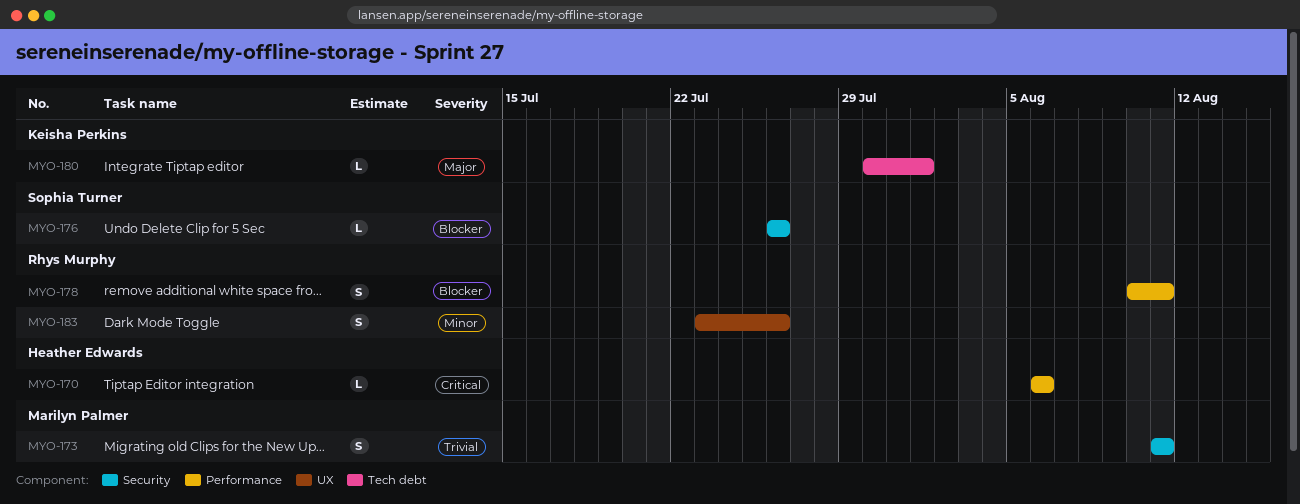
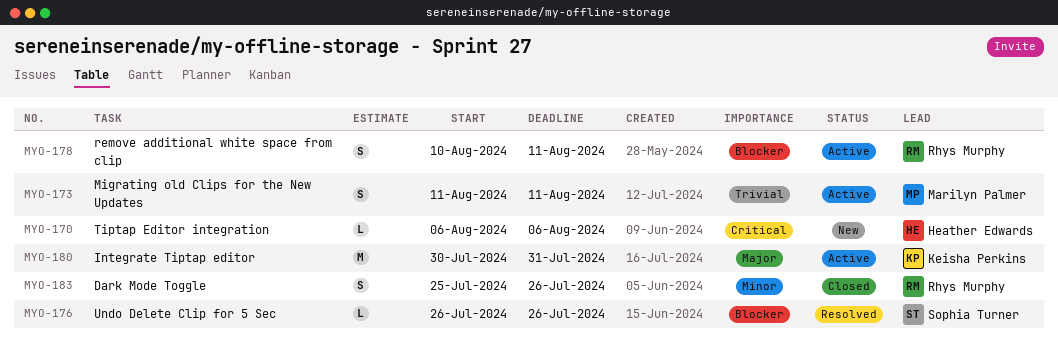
MYO-180, estimate: L -> M
MYO-180, due: Aug 1 -> Jul 31
MYO-183, start: Jul 23 -> Jul 25

